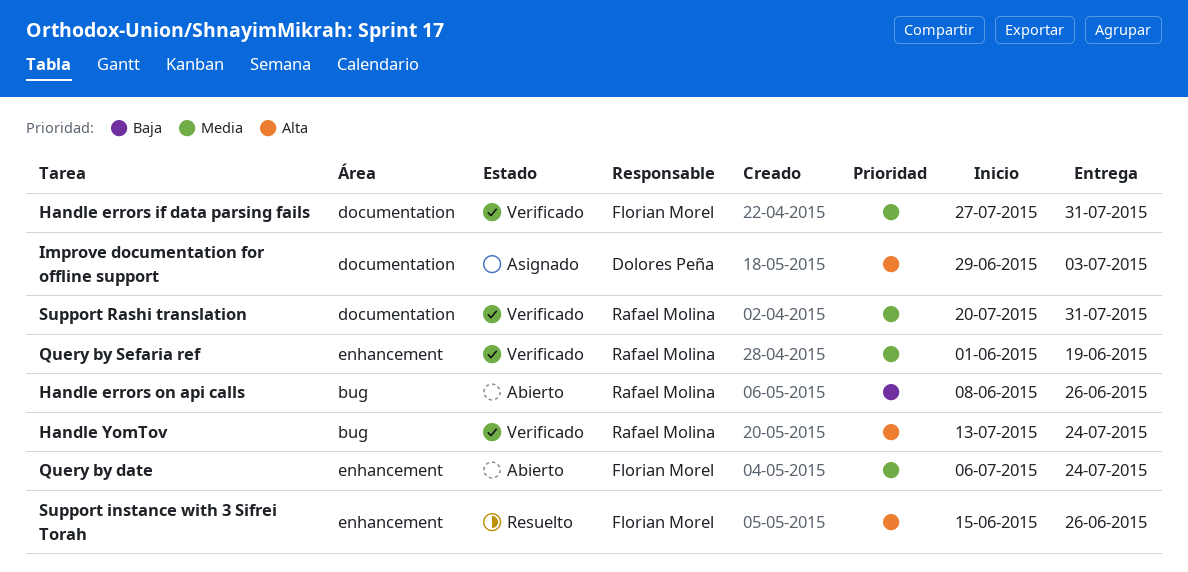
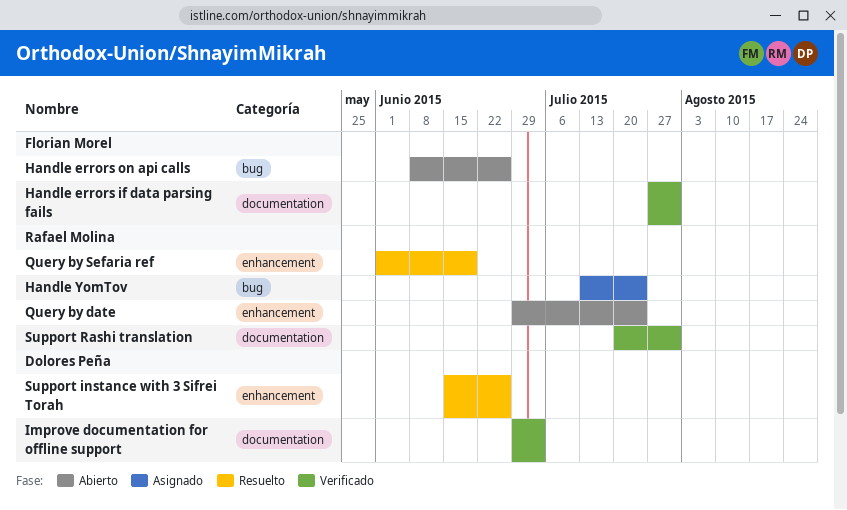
Handle errors on api calls, owner: Rafael Molina -> Florian Morel
Handle YomTov, status: Verificado -> Asignado
Improve documentation for offline support, status: Asignado -> Verificado
Query by date, owner: Florian Morel -> Rafael Molina
Query by date, start: Jul 6 -> Jun 29
Query by Sefaria ref, status: Verificado -> Resuelto
Support instance with 3 Sifrei Torah, owner: Florian Morel -> Dolores Peña

